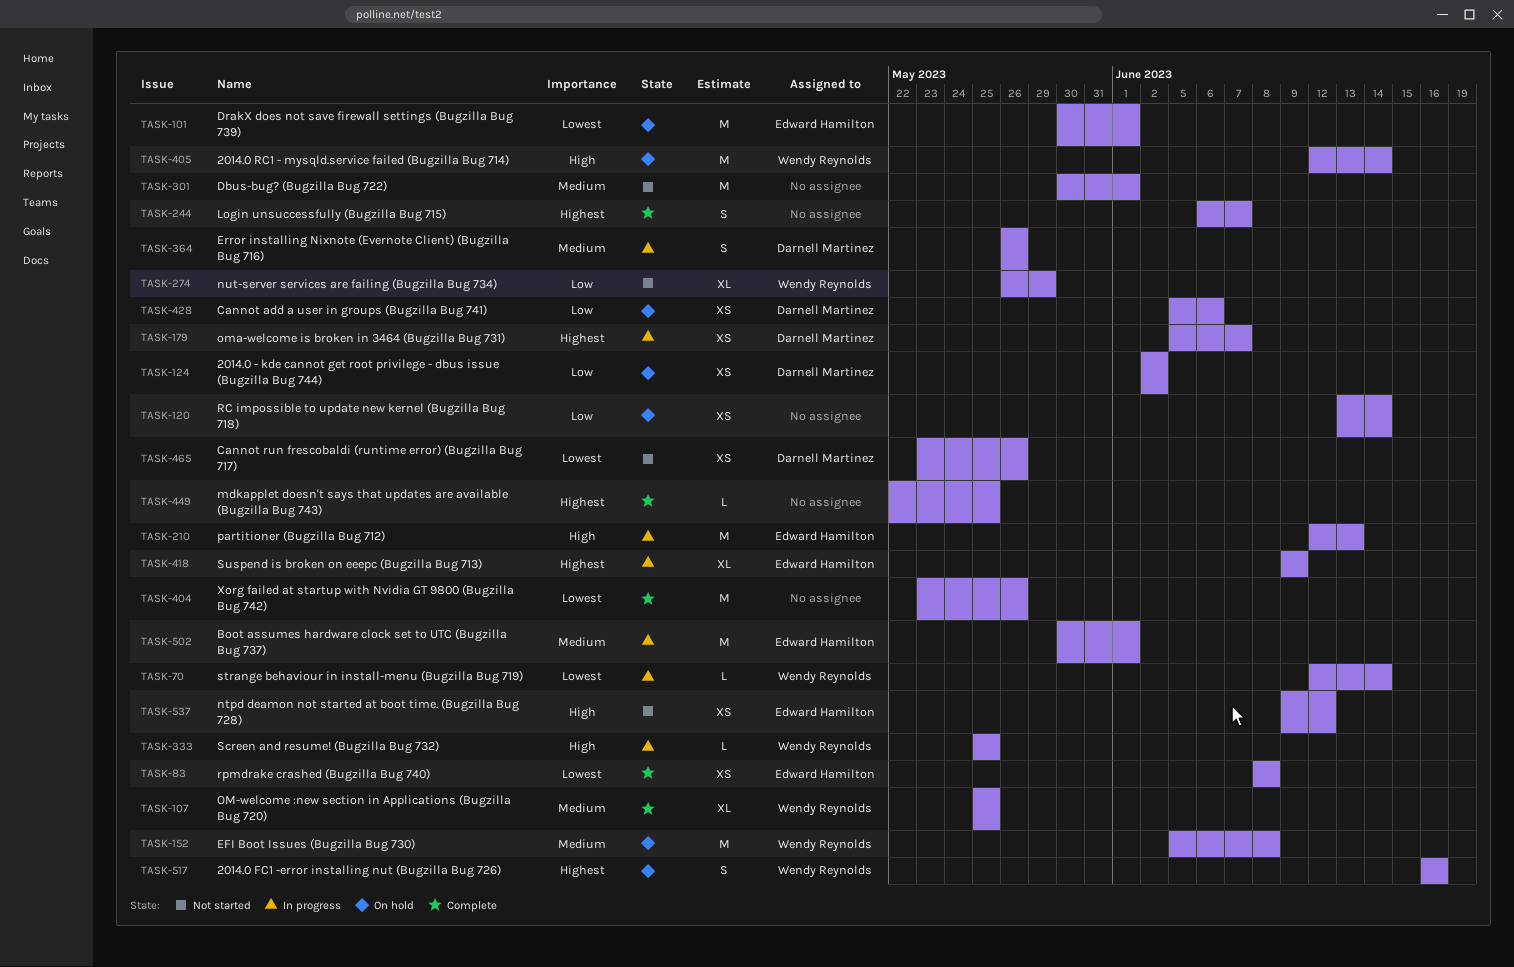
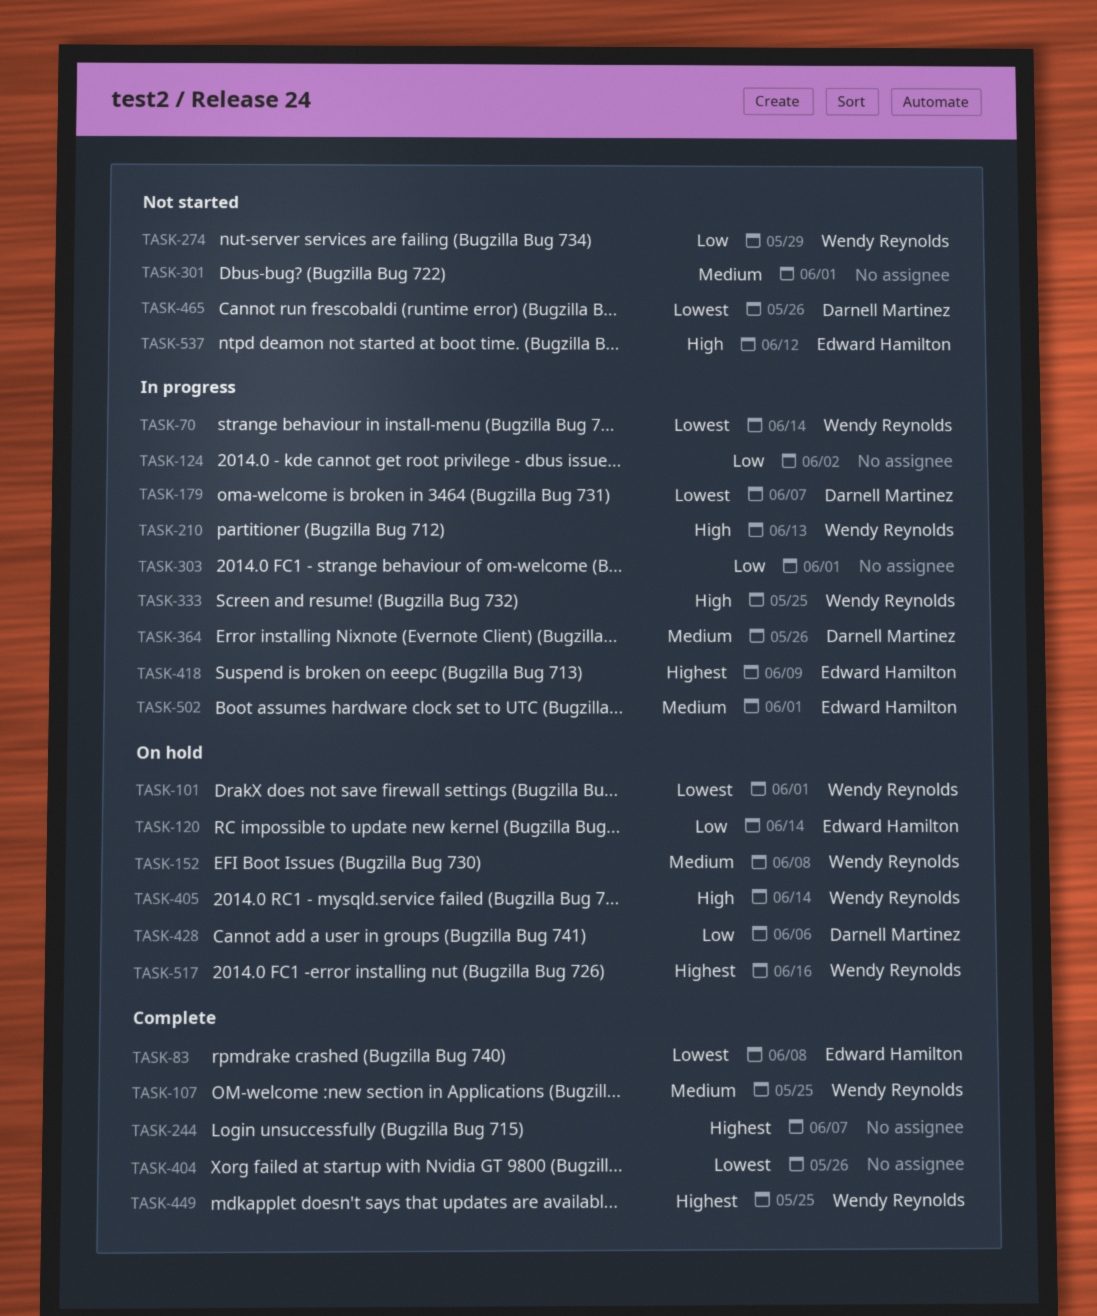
TASK-101, owner: Edward Hamilton -> Wendy Reynolds
TASK-120, owner: none -> Edward Hamilton
TASK-124, status: On hold -> In progress
TASK-124, owner: Darnell Martinez -> none
TASK-179, priority: Highest -> Lowest
TASK-210, owner: Edward Hamilton -> Wendy Reynolds
TASK-303: none -> present
TASK-449, owner: none -> Wendy Reynolds

